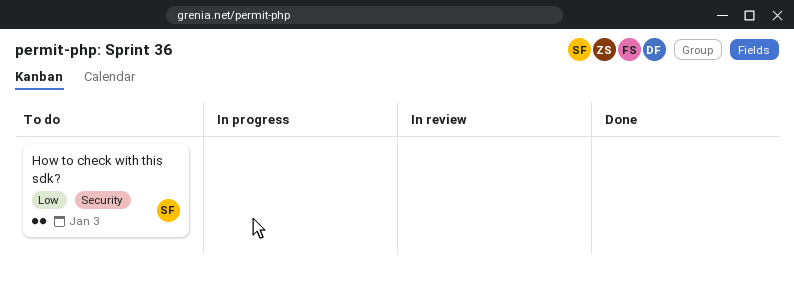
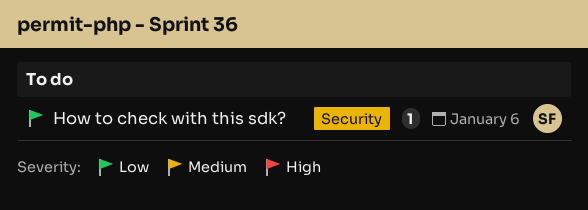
How to check with this sdk?, estimate: 2 -> 1
How to check with this sdk?, due: Jan 3 -> Jan 6

